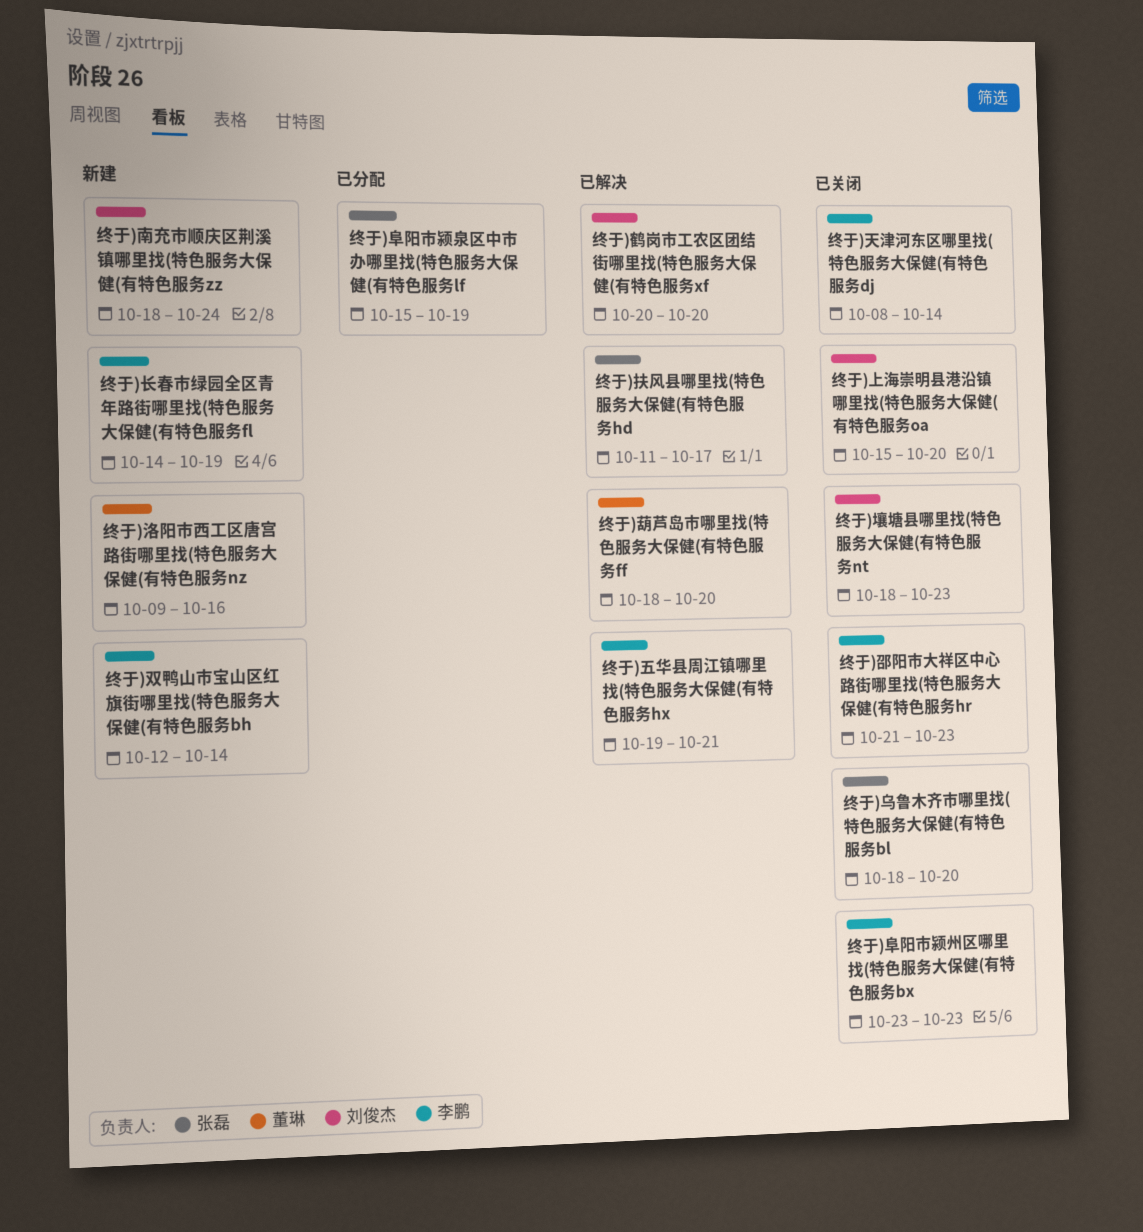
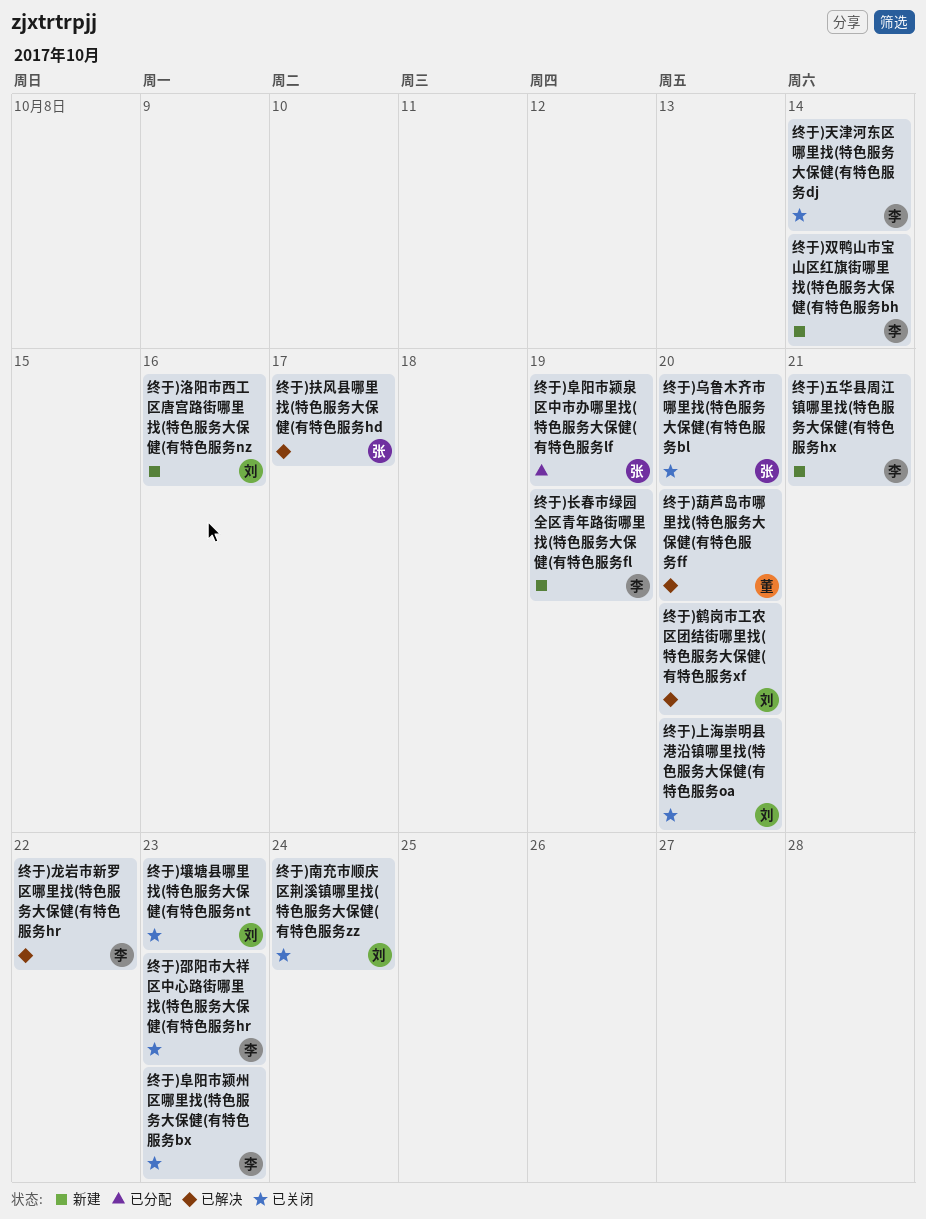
终于)五华县周江镇哪里找(特色服务大保健(有特色服务hx, status: 已解决 -> 新建
终于)南充市顺庆区荆溪镇哪里找(特色服务大保健(有特色服务zz, status: 新建 -> 已关闭
终于)洛阳市西工区唐宫路街哪里找(特色服务大保健(有特色服务nz, owner: 董琳 -> 刘俊杰
终于)龙岩市新罗区哪里找(特色服务大保健(有特色服务hr: none -> present

